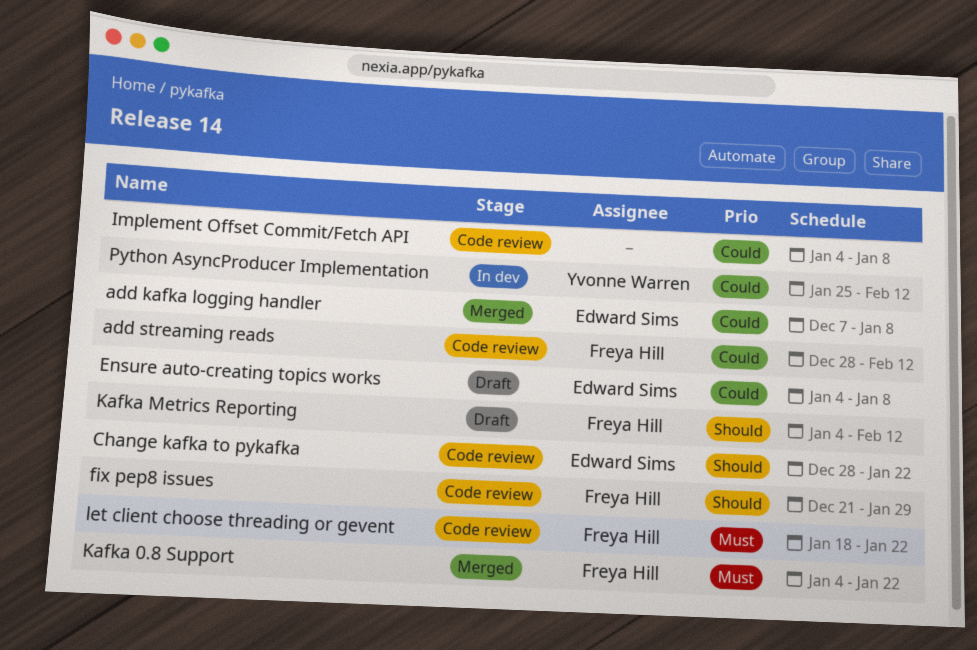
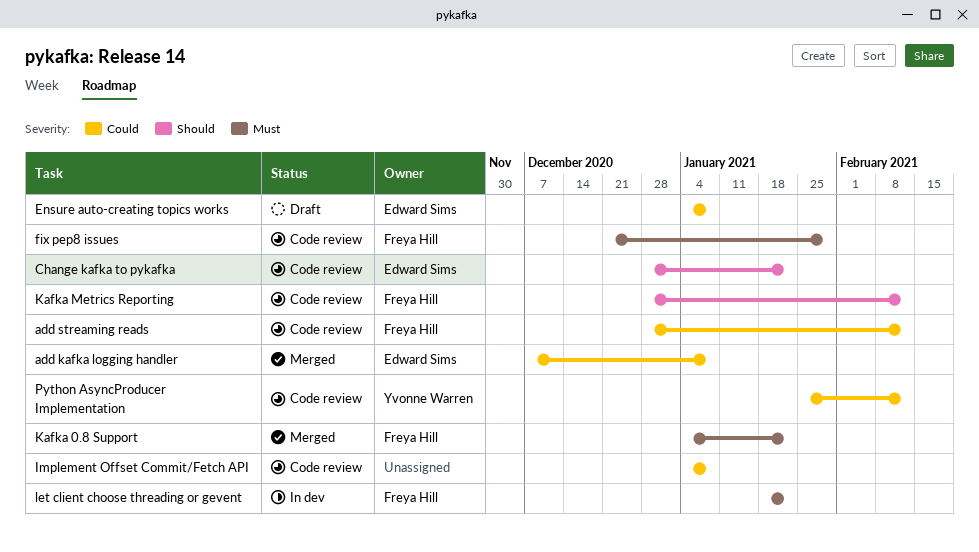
fix pep8 issues, priority: Should -> Must
Kafka Metrics Reporting, status: Draft -> Code review
Kafka Metrics Reporting, start: Jan 4 -> Dec 28
let client choose threading or gevent, status: Code review -> In dev
Python AsyncProducer Implementation, status: In dev -> Code review

